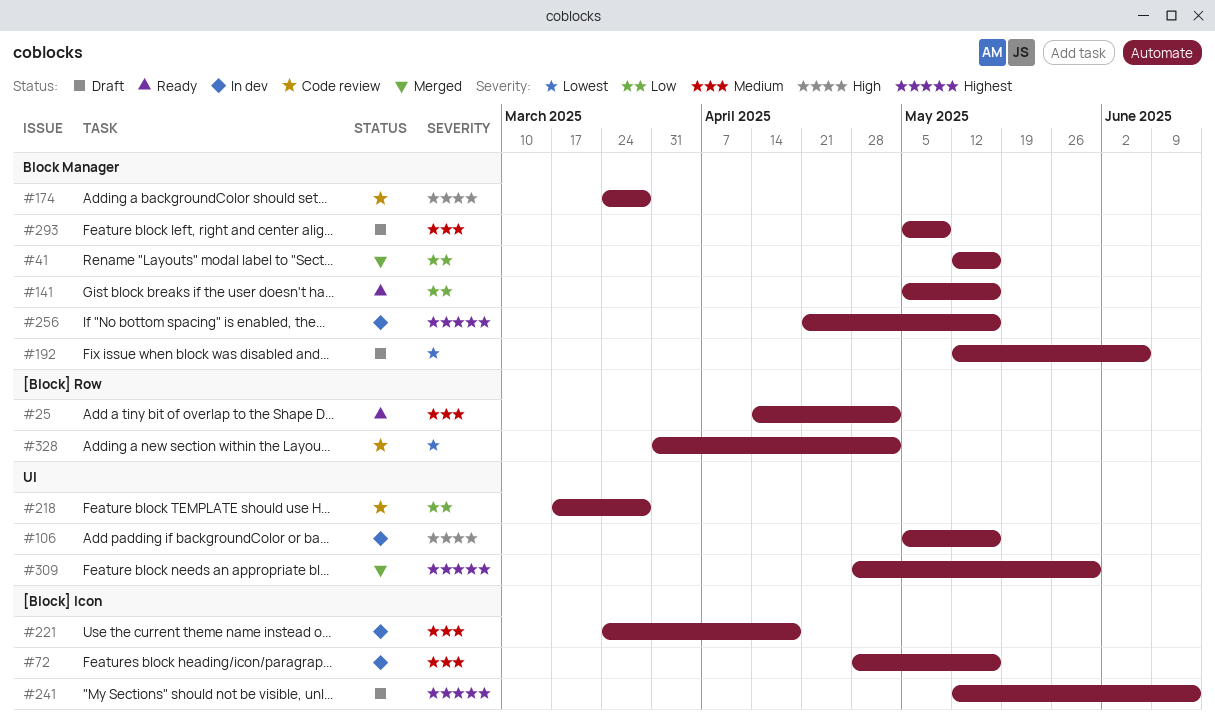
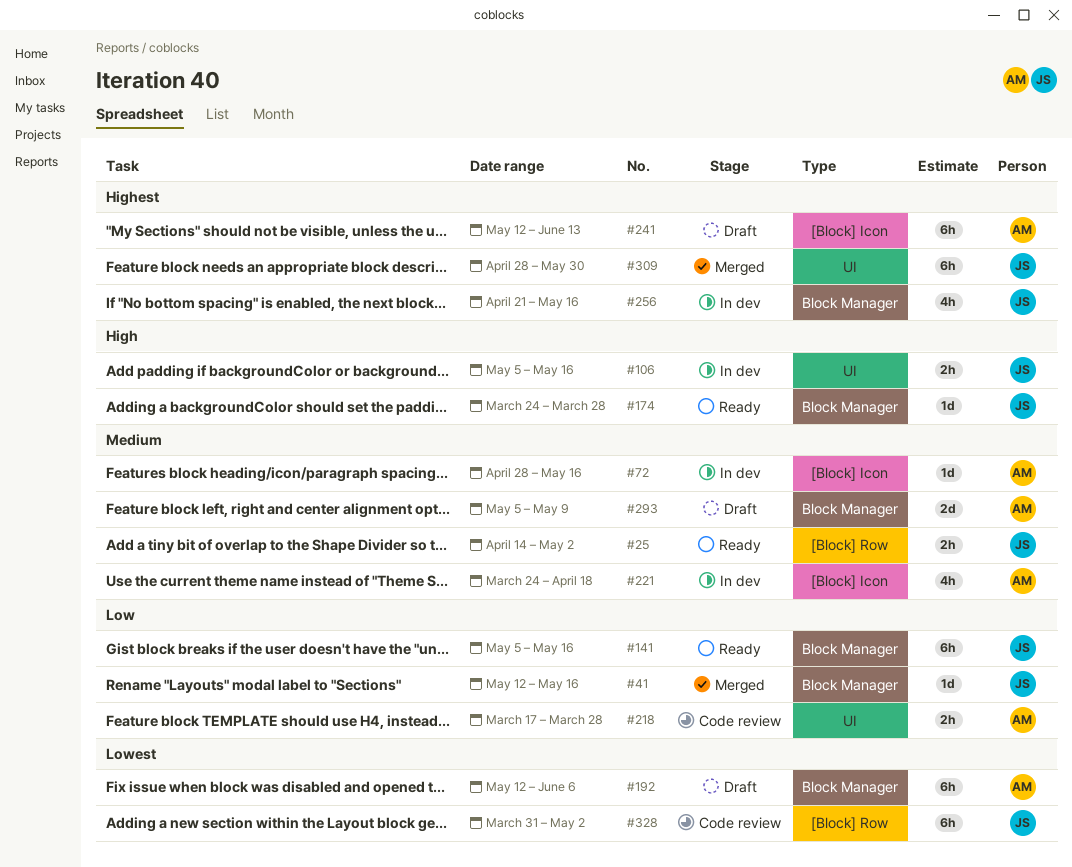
#174, status: Code review -> Ready

